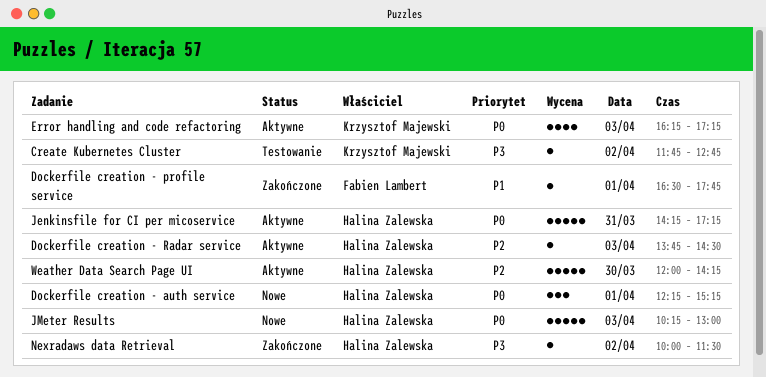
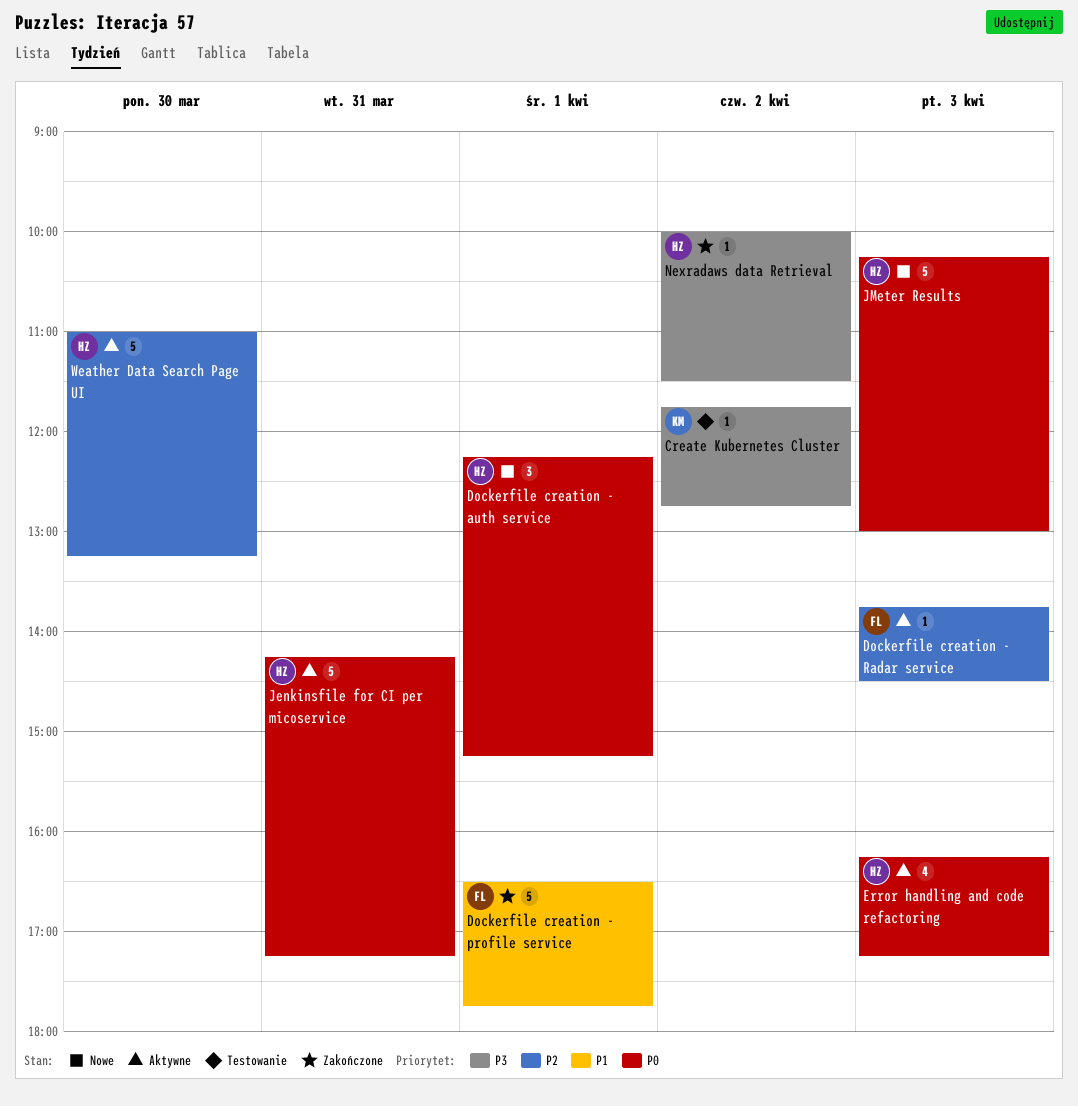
Dockerfile creation - profile service, estimate: 1 -> 5
Dockerfile creation - Radar service, owner: Halina Zalewska -> Fabien Lambert
Error handling and code refactoring, owner: Krzysztof Majewski -> Halina Zalewska
Weather Data Search Page UI, begins: 12:00 -> 11:00
Weather Data Search Page UI, ends: 14:15 -> 13:15

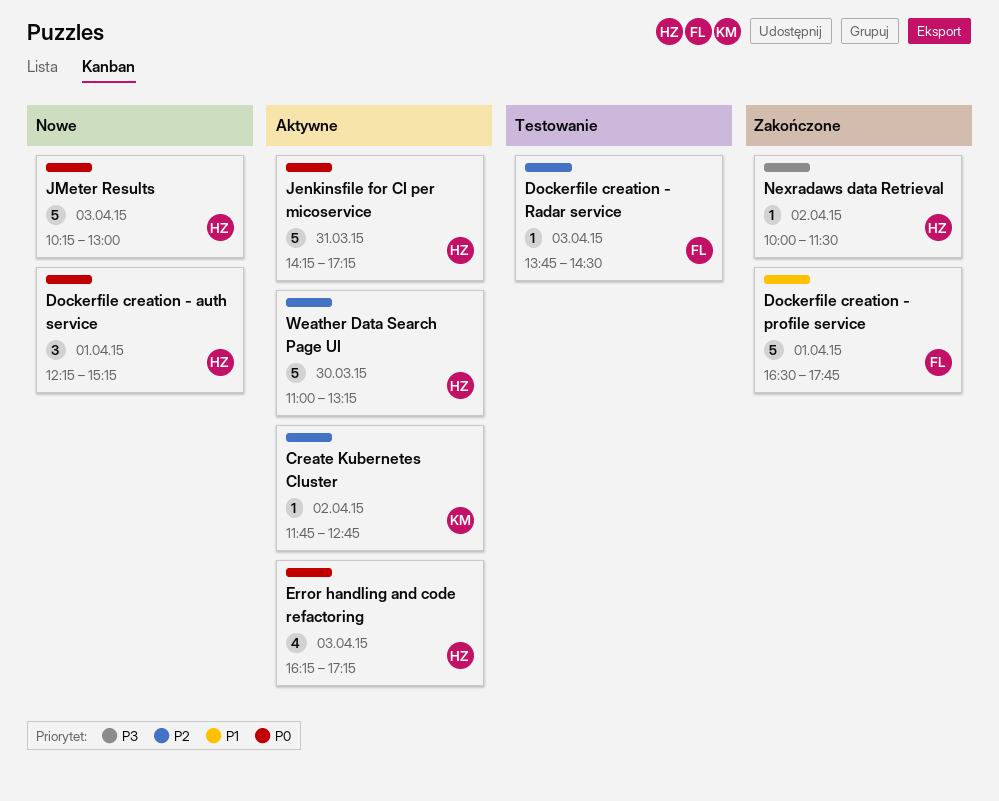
Create Kubernetes Cluster, status: Testowanie -> Aktywne
Create Kubernetes Cluster, priority: P3 -> P2
Dockerfile creation - Radar service, status: Aktywne -> Testowanie

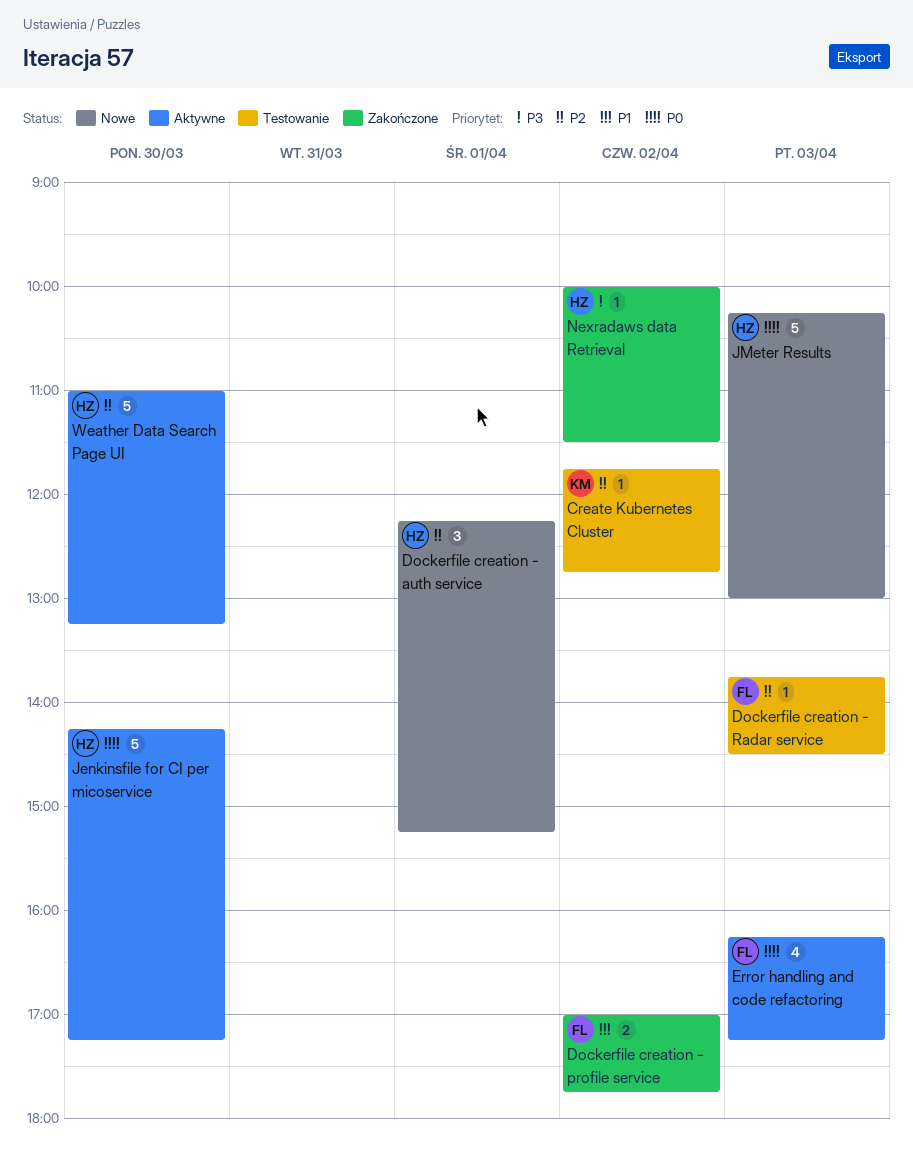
Create Kubernetes Cluster, status: Aktywne -> Testowanie
Dockerfile creation - auth service, priority: P0 -> P2
Dockerfile creation - profile service, estimate: 5 -> 2
Dockerfile creation - profile service, day: Apr 1 -> Apr 2
Dockerfile creation - profile service, begins: 16:30 -> 17:00
Error handling and code refactoring, owner: HZ -> FL
Jenkinsfile for CI per micoservice, day: Mar 31 -> Mar 30

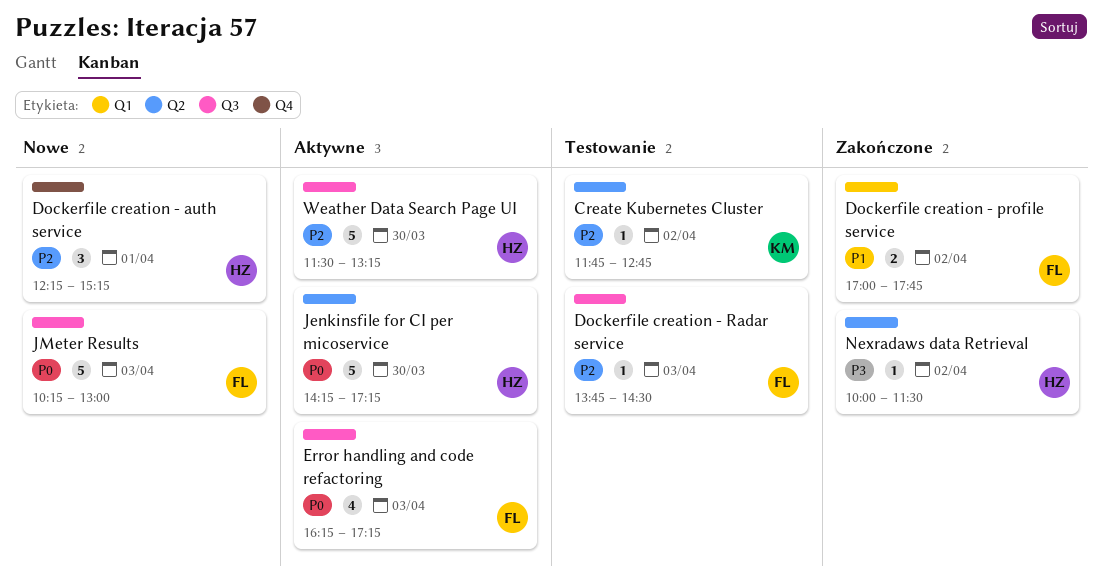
JMeter Results, owner: HZ -> FL
Weather Data Search Page UI, begins: 11:00 -> 11:30

